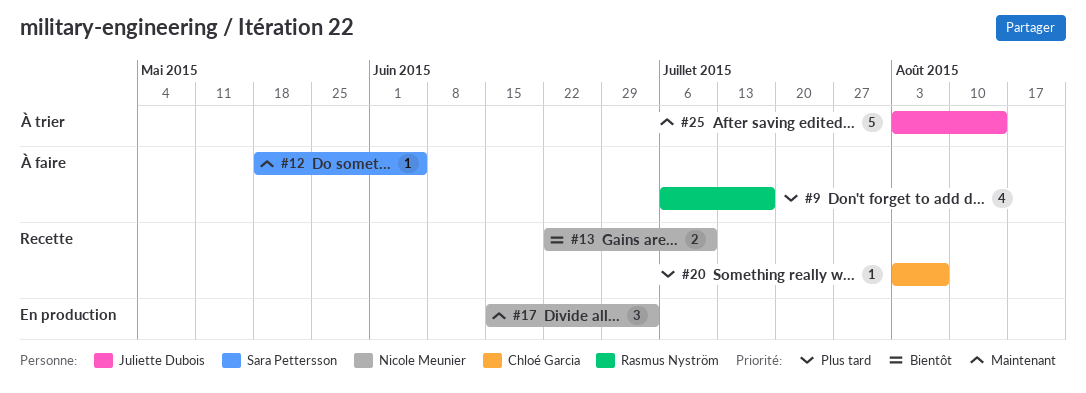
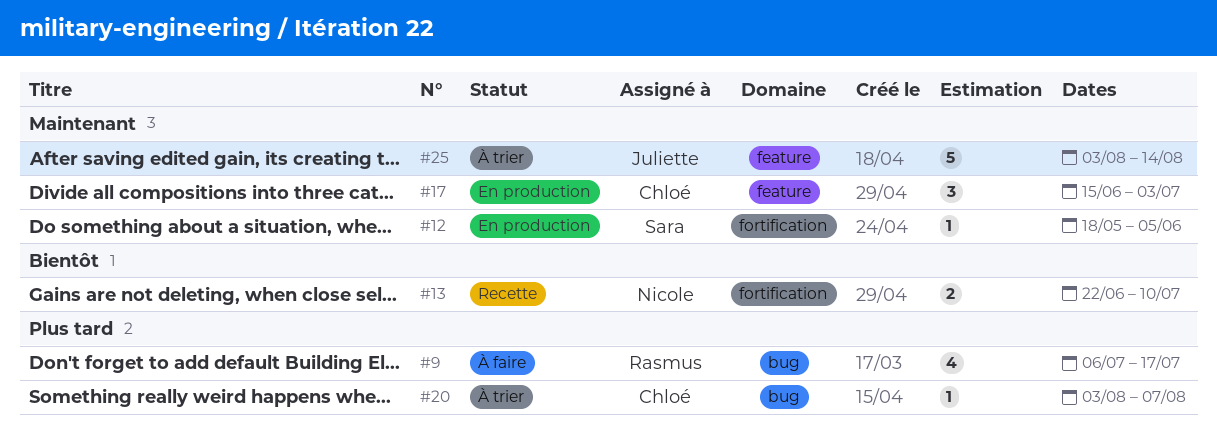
#12, status: À faire -> En production
#17, owner: Nicole Meunier -> Chloé Garcia
#20, status: Recette -> À trier

